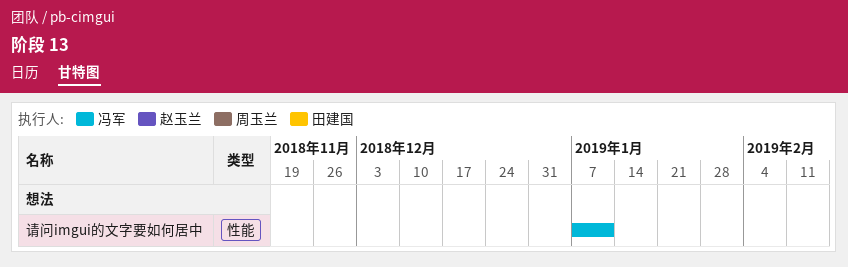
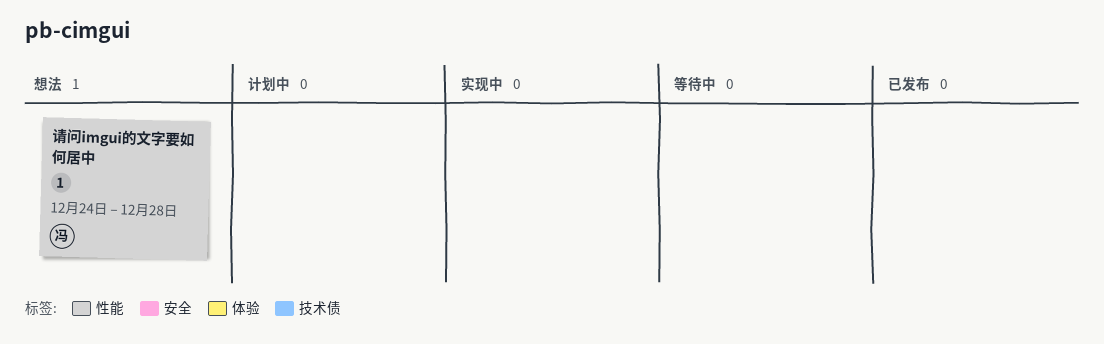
请问imgui的文字要如何居中, start: Jan 7 -> Dec 24
请问imgui的文字要如何居中, due: Jan 11 -> Dec 28

